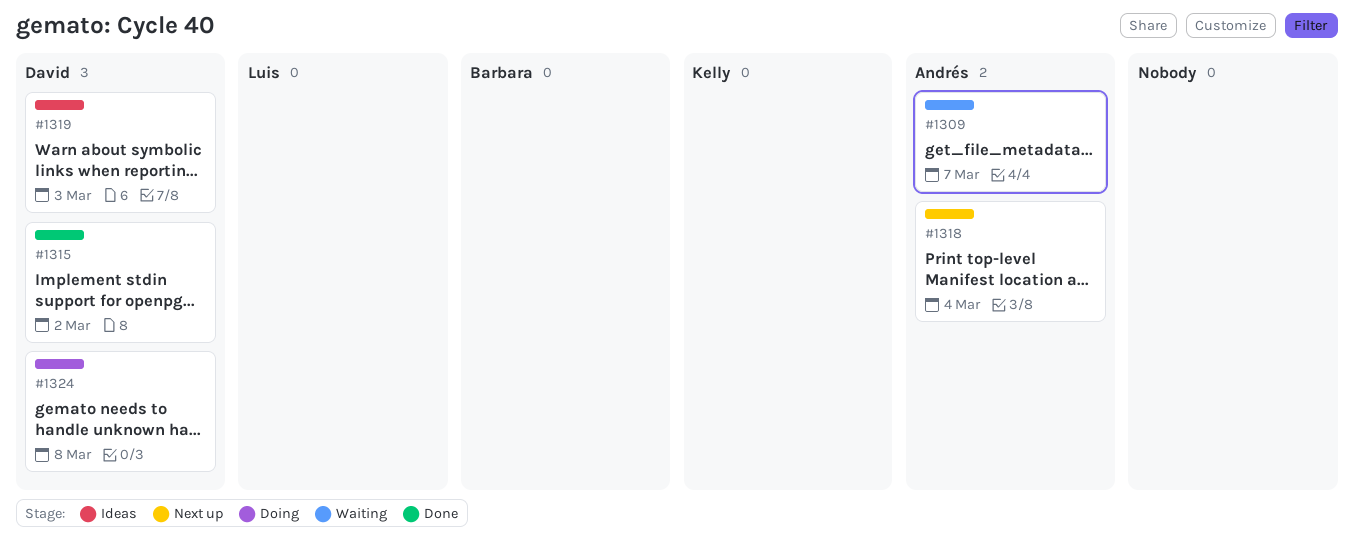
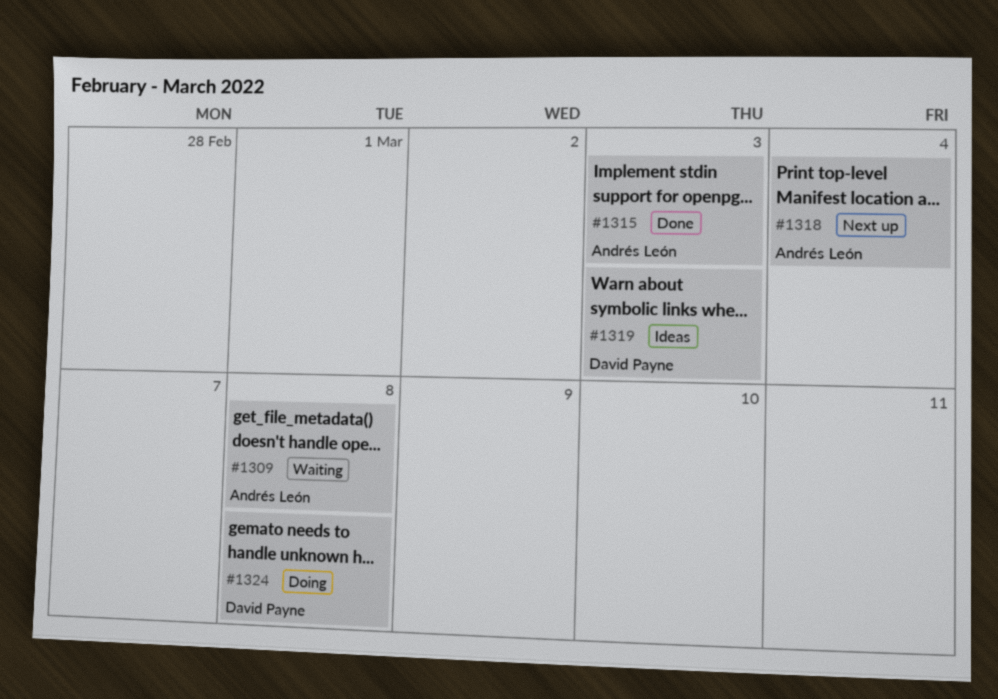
#1309, due: Mar 7 -> Mar 8
#1315, owner: David Payne -> Andrés León
#1315, due: Mar 2 -> Mar 3

